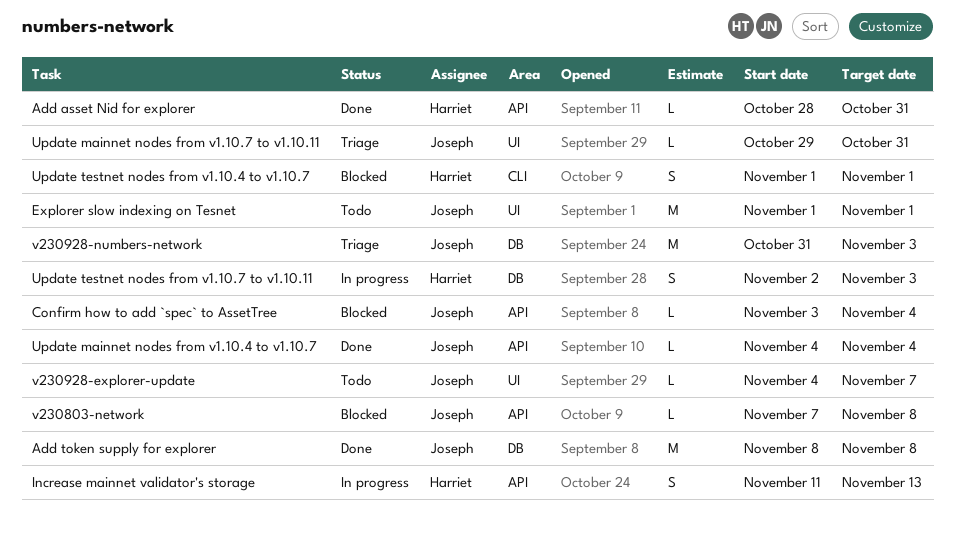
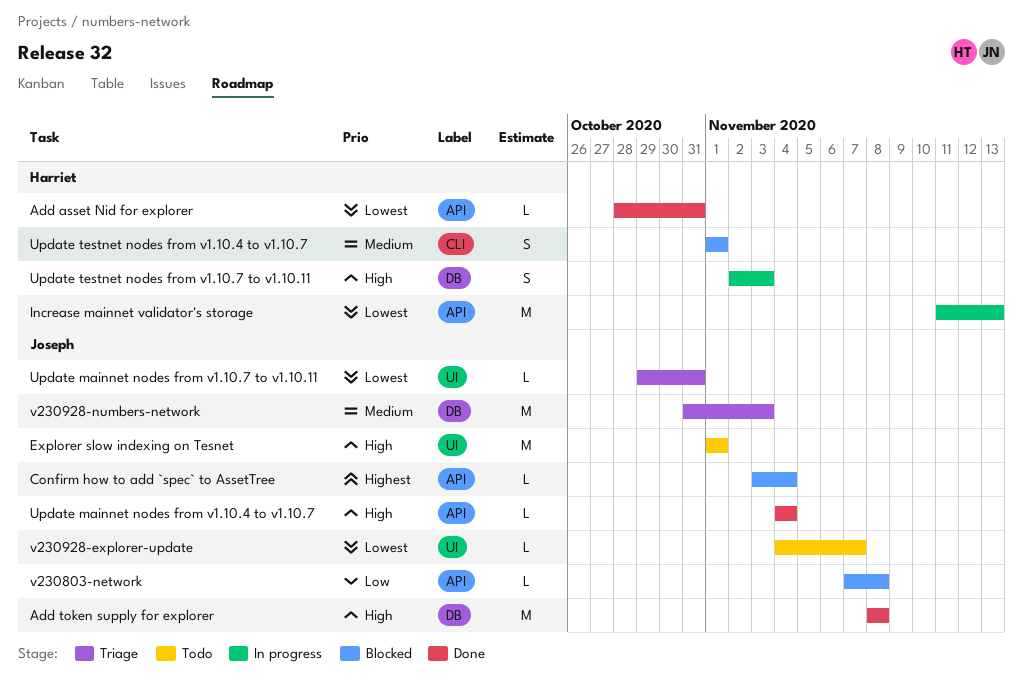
Increase mainnet validator's storage, estimate: S -> M

